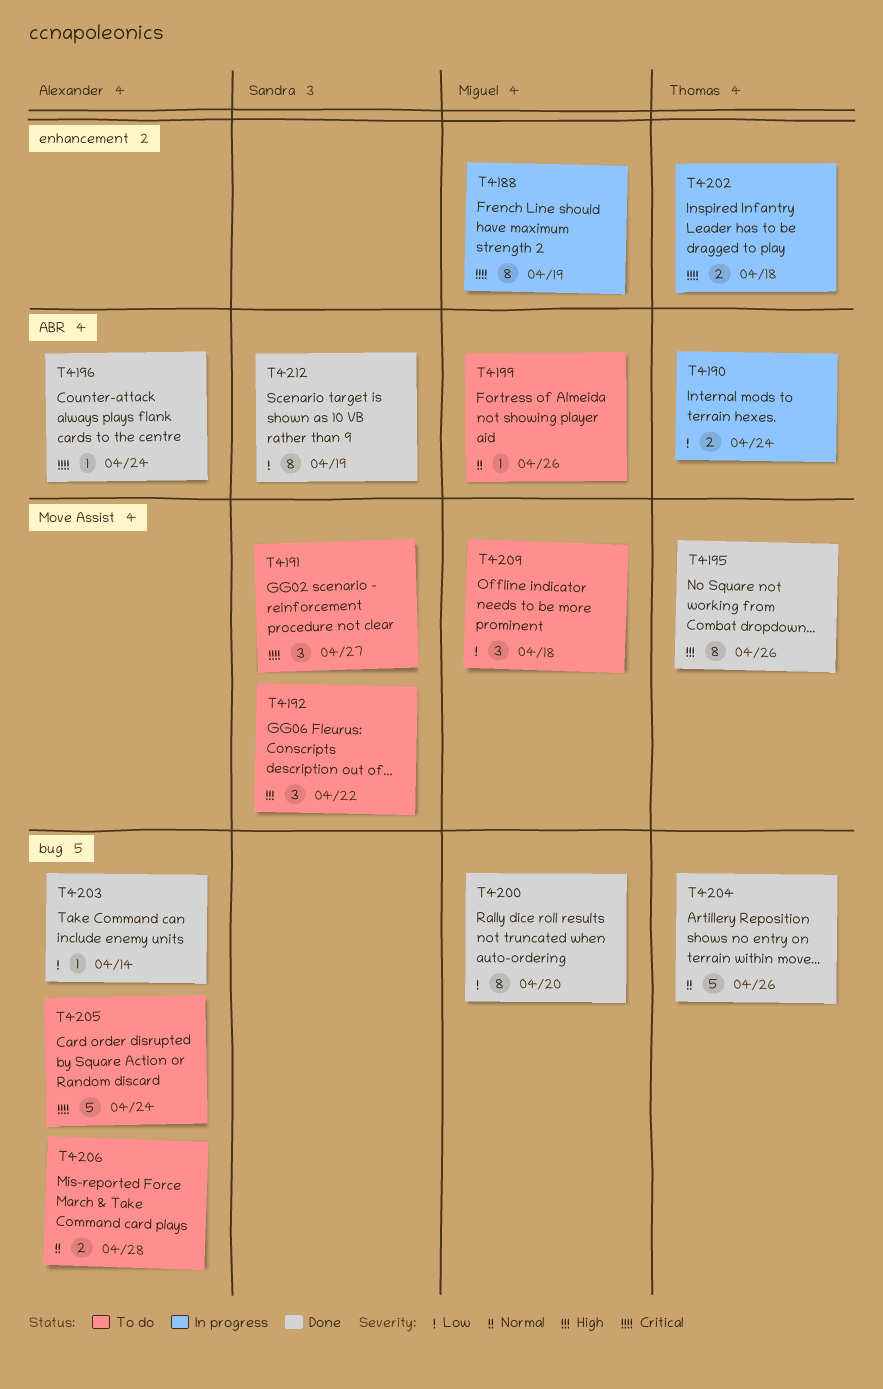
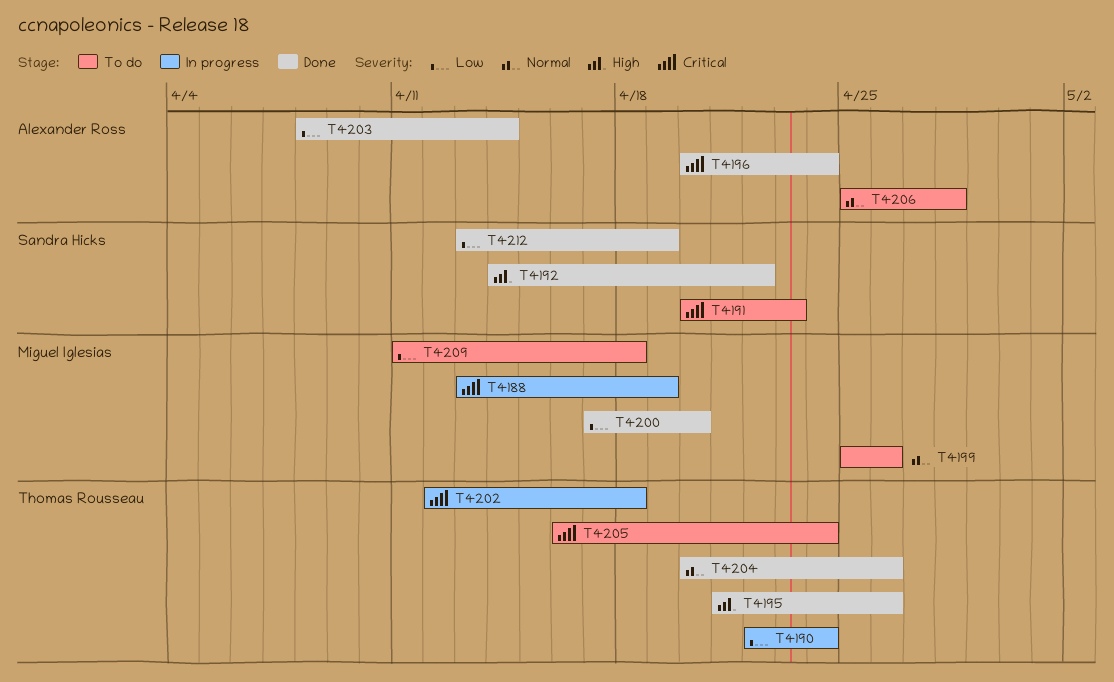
T4191, due: Apr 27 -> Apr 23
T4192, status: To do -> Done
T4205, owner: Alexander Ross -> Thomas Rousseau

